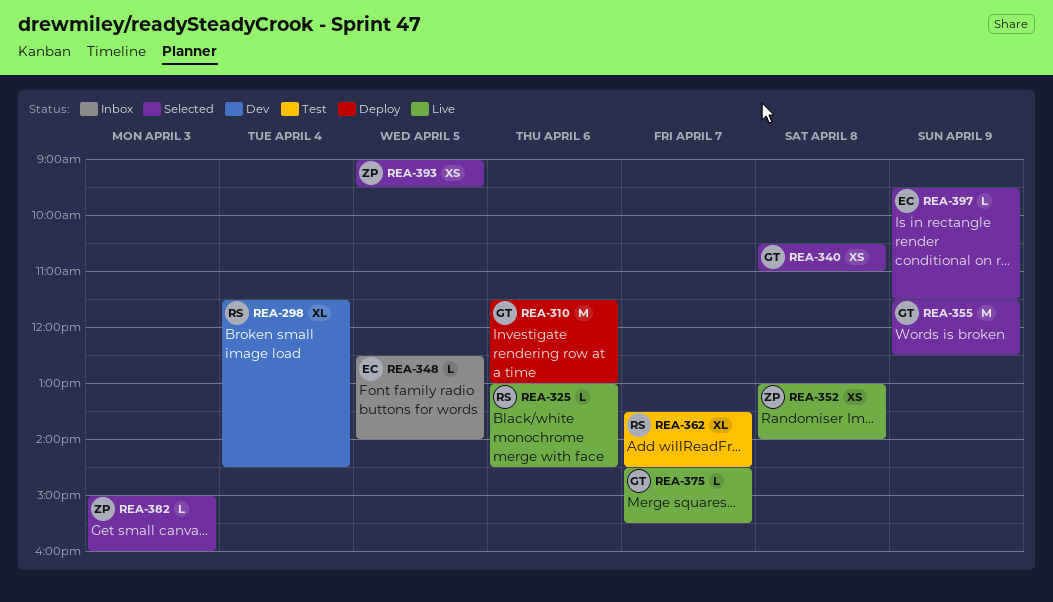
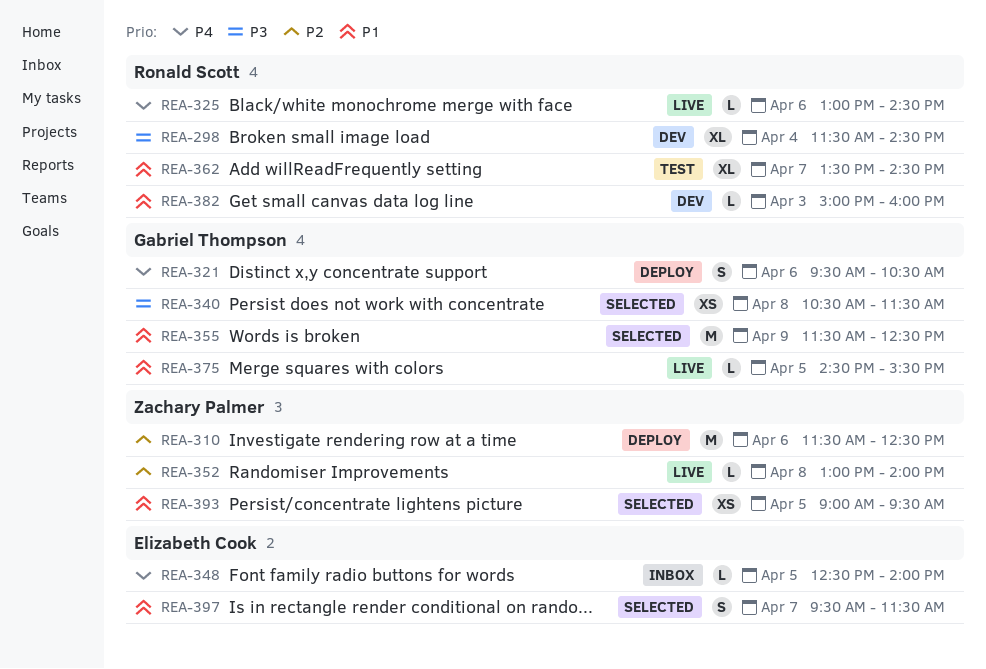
REA-310, owner: Gabriel Thompson -> Zachary Palmer
REA-310, ends: 13:00 -> 12:30
REA-321: none -> present
REA-340, ends: 11:00 -> 11:30
REA-352, estimate: XS -> L
REA-375, day: Apr 7 -> Apr 5
REA-382, status: Selected -> Dev
REA-382, owner: Zachary Palmer -> Ronald Scott
REA-397, estimate: L -> S
REA-397, day: Apr 9 -> Apr 7

